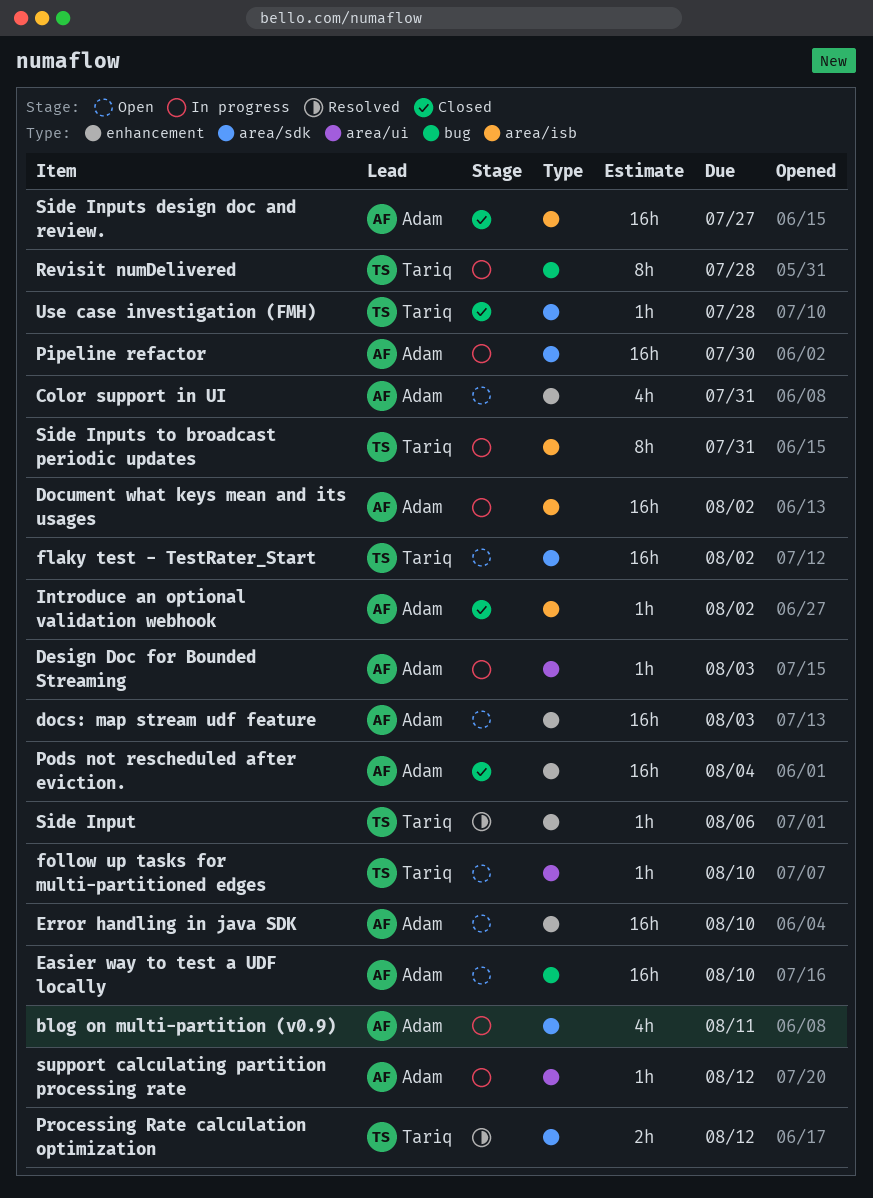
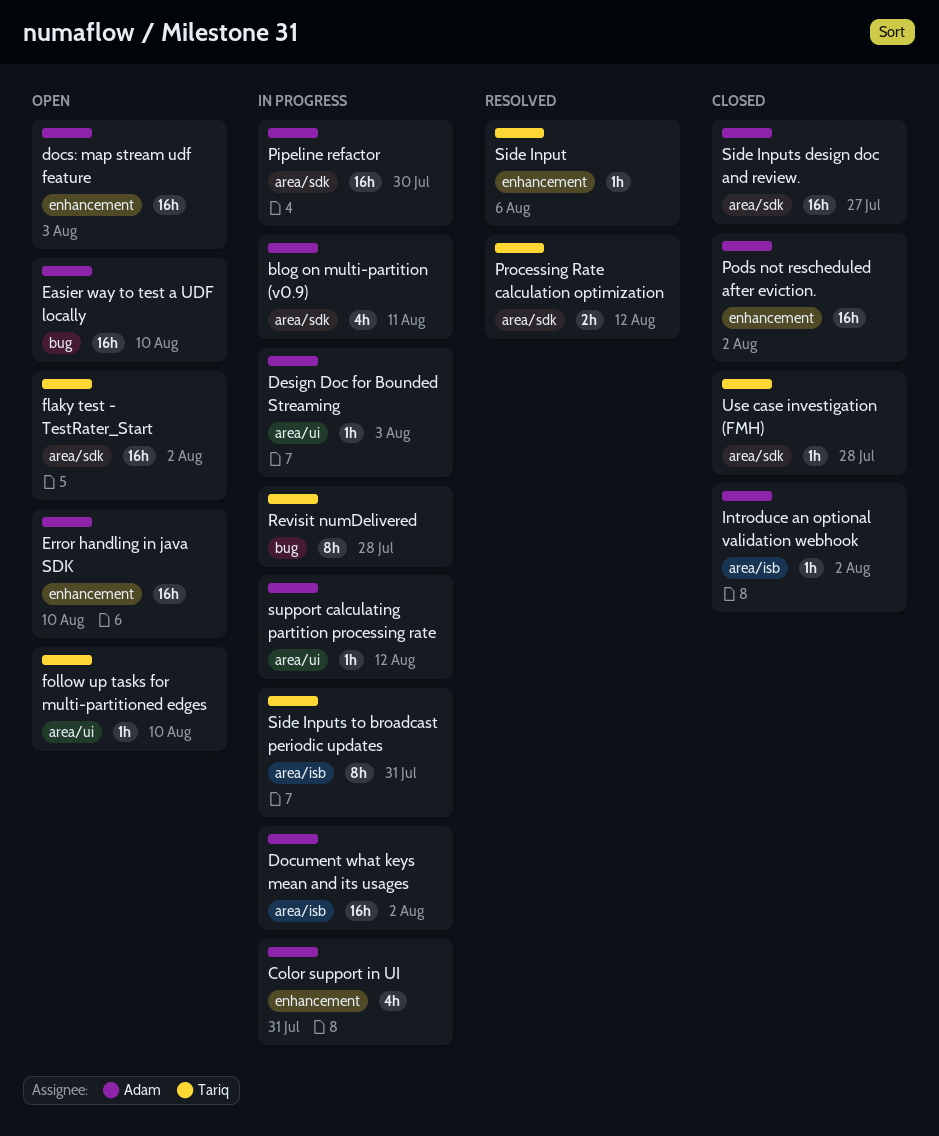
Color support in UI, status: Open -> In progress
Pods not rescheduled after eviction., due: Aug 4 -> Aug 2
Side Inputs design doc and review., label: area/isb -> area/sdk

